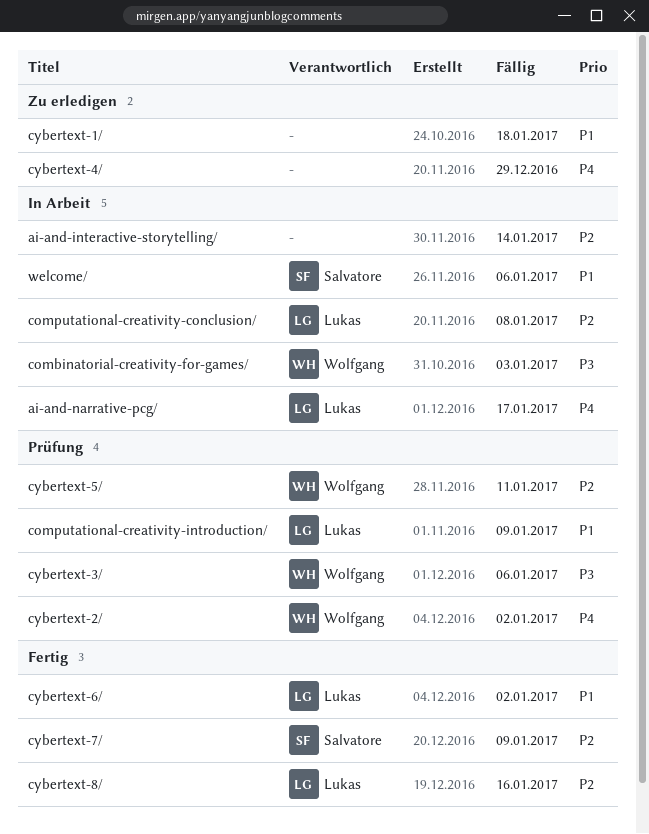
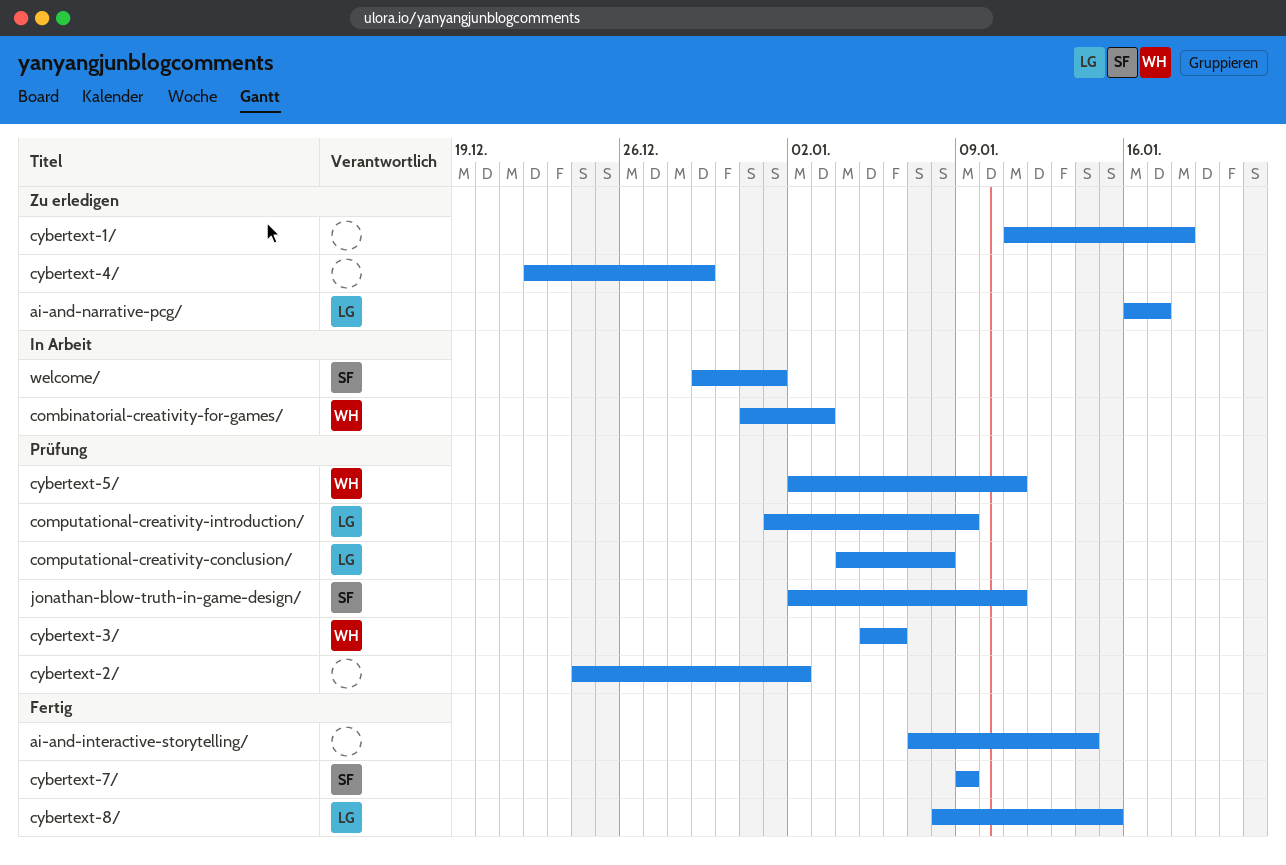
ai-and-interactive-storytelling/, status: In Arbeit -> Fertig
ai-and-narrative-pcg/, status: In Arbeit -> Zu erledigen
computational-creativity-conclusion/, status: In Arbeit -> Prüfung
cybertext-2/, owner: Wolfgang -> none
cybertext-6/: present -> none
cybertext-8/, due: Jan 16 -> Jan 15
jonathan-blow-truth-in-game-design/: none -> present
welcome/, due: Jan 6 -> Jan 1

